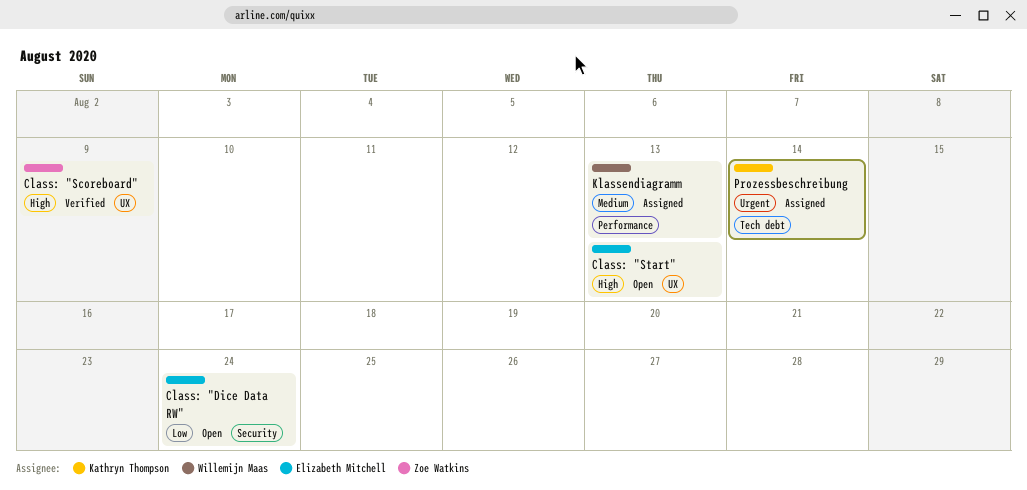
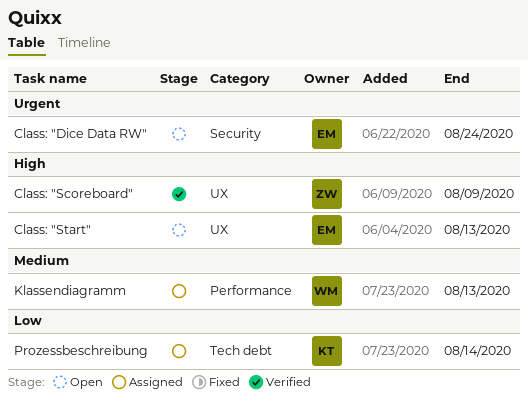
Class: "Dice Data RW", priority: Low -> Urgent
Prozessbeschreibung, priority: Urgent -> Low

